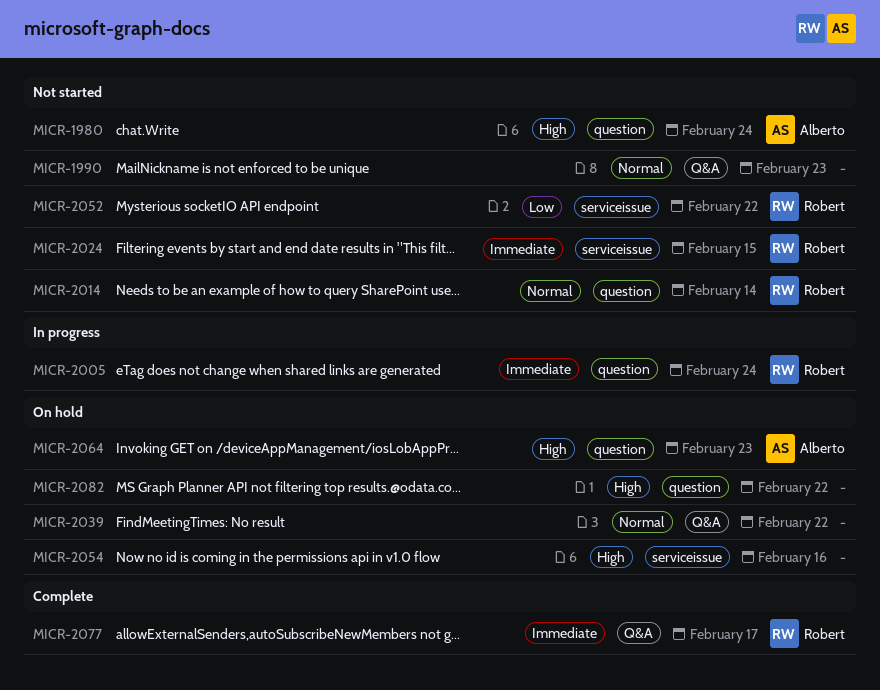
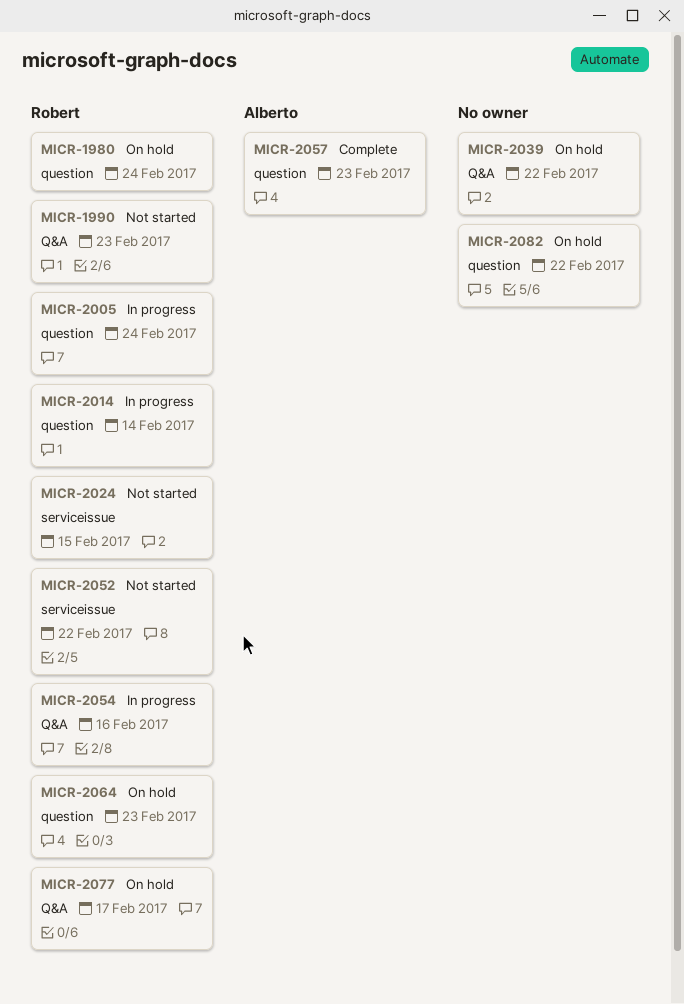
MICR-1980, status: Not started -> On hold
MICR-1980, owner: Alberto -> Robert
MICR-1990, owner: none -> Robert
MICR-2014, status: Not started -> In progress
MICR-2054, status: On hold -> In progress
MICR-2054, owner: none -> Robert
MICR-2054, label: serviceissue -> Q&A
MICR-2057: none -> present
MICR-2064, owner: Alberto -> Robert
MICR-2077, status: Complete -> On hold

